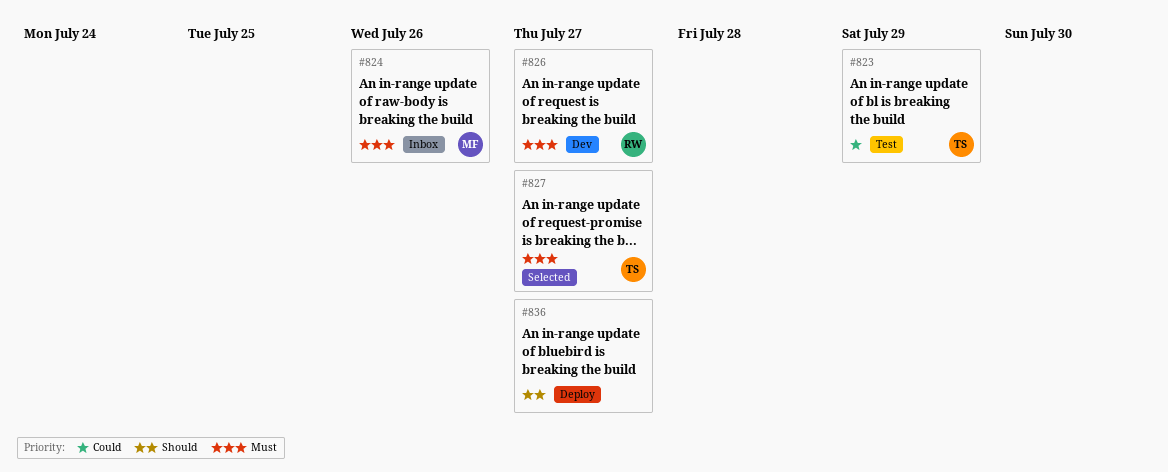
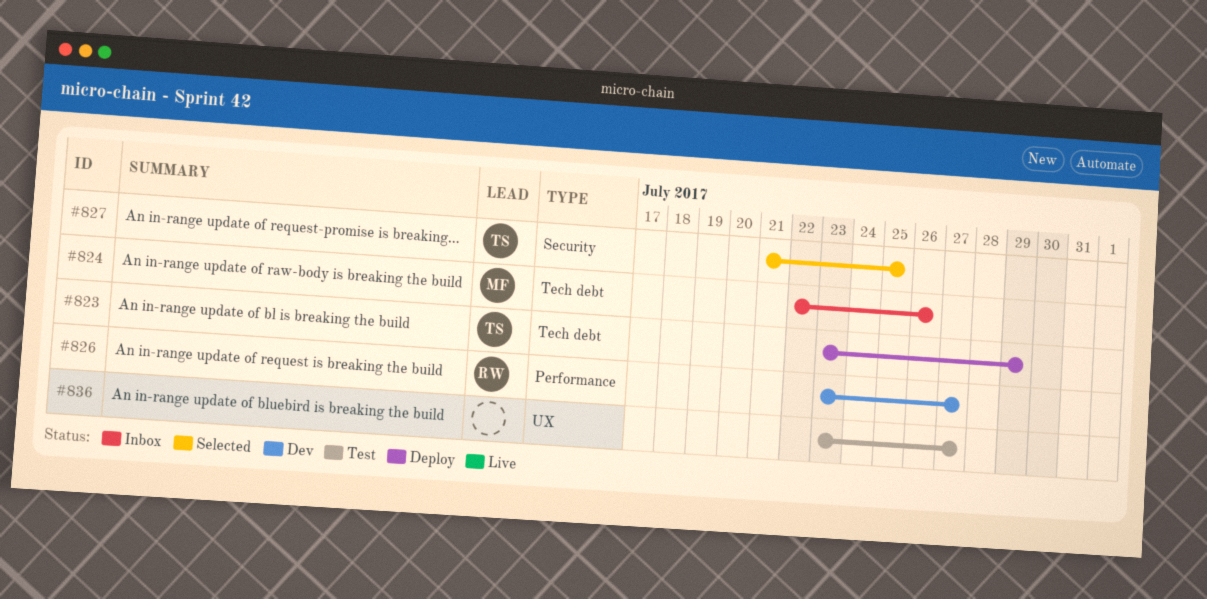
#823, status: Test -> Deploy
#827, due: Jul 27 -> Jul 25
#836, status: Deploy -> Test

